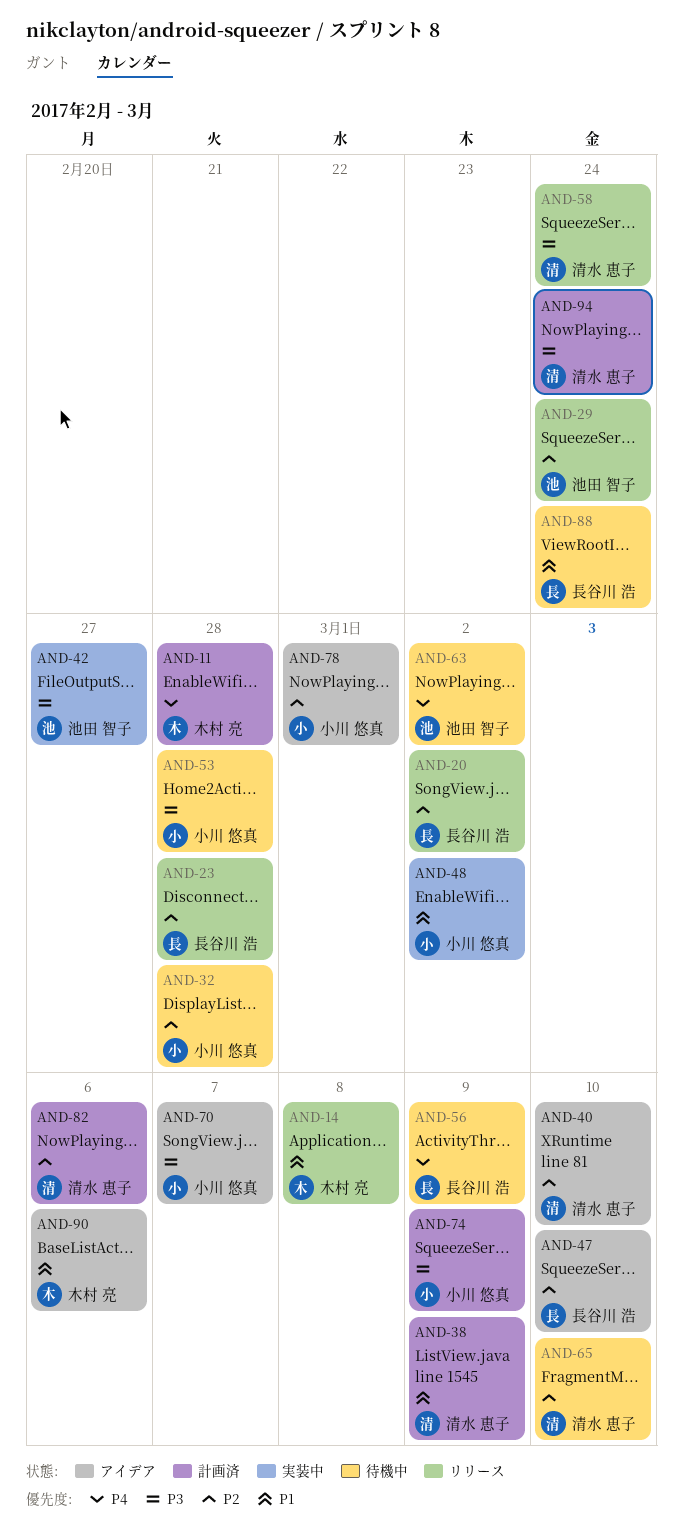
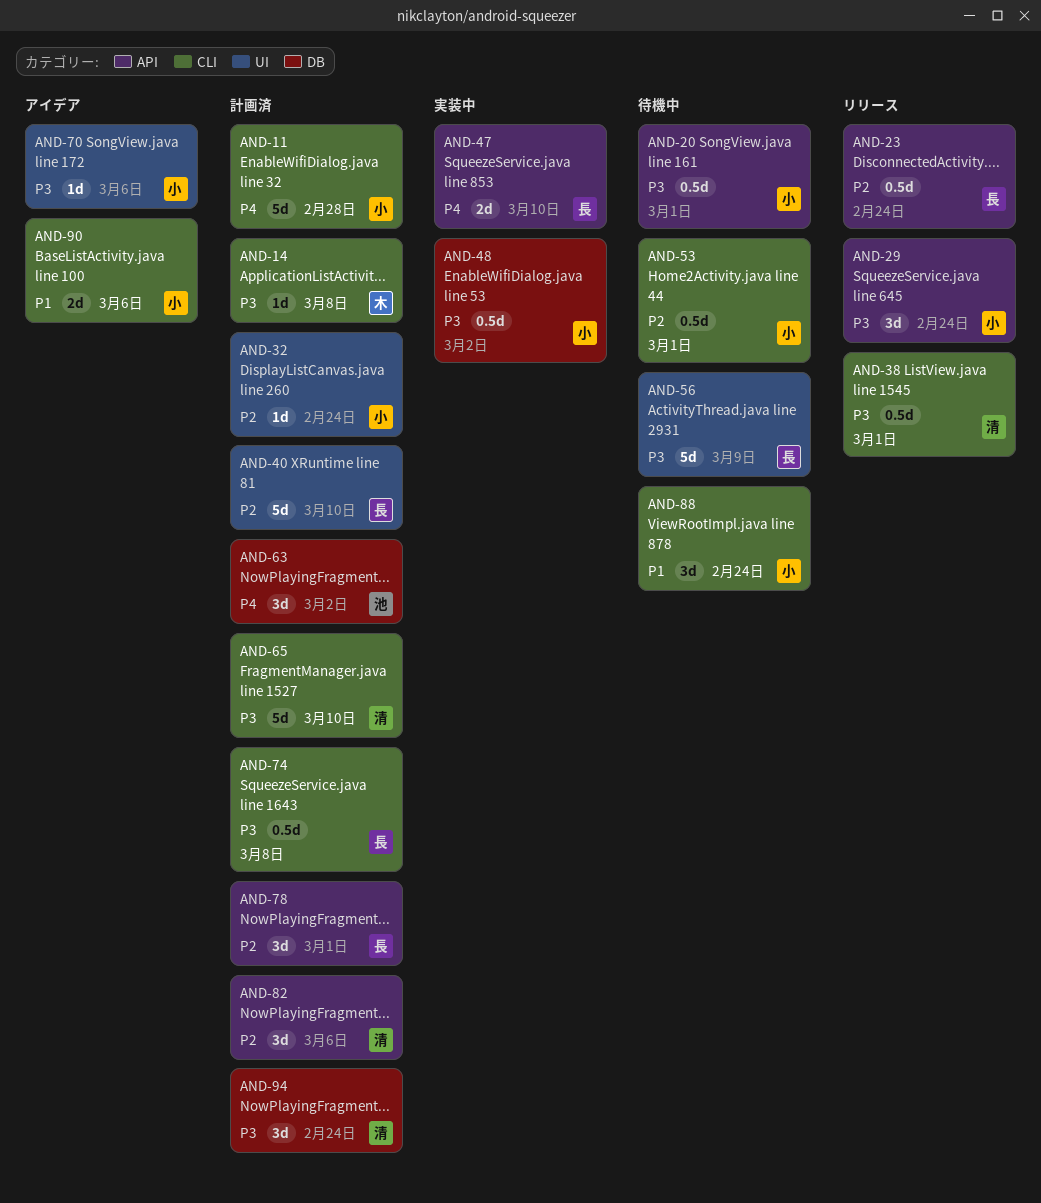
AND-11, owner: 木村 亮 -> 小川 悠真
AND-14, status: リリース -> 計画済
AND-14, priority: P1 -> P3
AND-20, status: リリース -> 待機中
AND-20, owner: 長谷川 浩 -> 小川 悠真
AND-20, priority: P2 -> P3
AND-20, due: Mar 2 -> Mar 1
AND-23, due: Feb 28 -> Feb 24
AND-29, owner: 池田 智子 -> 小川 悠真
AND-29, priority: P2 -> P3
AND-32, status: 待機中 -> 計画済
AND-32, due: Feb 28 -> Feb 24
AND-38, status: 計画済 -> リリース
AND-38, priority: P1 -> P3
AND-38, due: Mar 9 -> Mar 1
AND-40, status: アイデア -> 計画済
AND-40, owner: 清水 恵子 -> 長谷川 浩
AND-42: present -> none
AND-47, status: アイデア -> 実装中
AND-47, priority: P2 -> P4
AND-48, priority: P1 -> P3
AND-53, priority: P3 -> P2
AND-53, due: Feb 28 -> Mar 1
AND-56, priority: P4 -> P3
AND-58: present -> none
AND-63, status: 待機中 -> 計画済
AND-65, status: 待機中 -> 計画済
AND-65, priority: P2 -> P3
AND-70, due: Mar 7 -> Mar 6
AND-74, owner: 小川 悠真 -> 長谷川 浩
AND-74, due: Mar 9 -> Mar 8
AND-78, status: アイデア -> 計画済
AND-78, owner: 小川 悠真 -> 長谷川 浩
AND-88, owner: 長谷川 浩 -> 小川 悠真
AND-90, owner: 木村 亮 -> 小川 悠真

